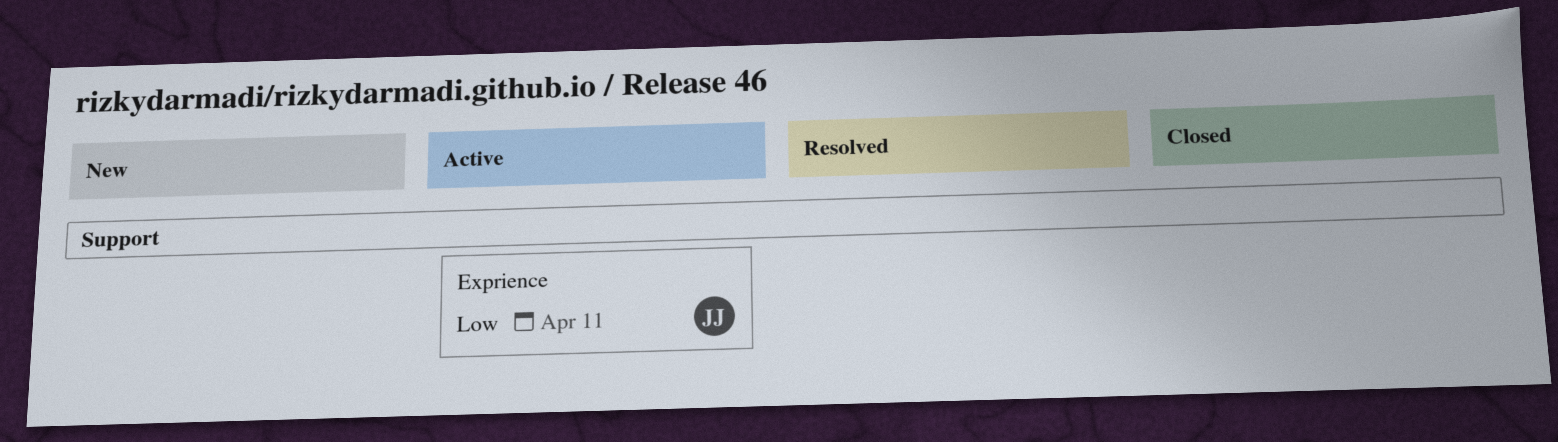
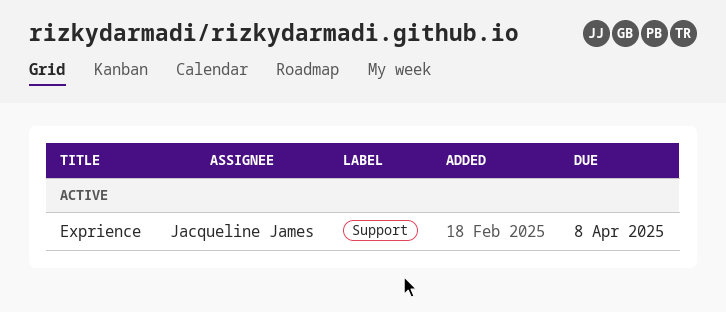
Exprience, due: Apr 11 -> Apr 8

